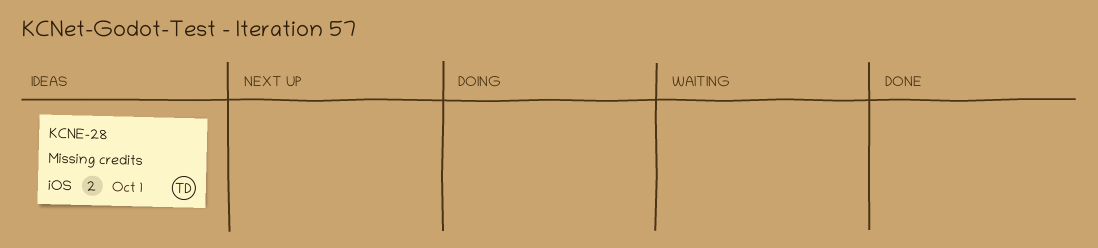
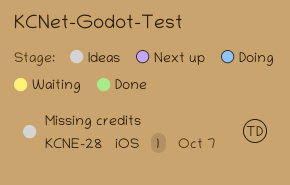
KCNE-28, estimate: 2 -> 1
KCNE-28, due: Oct 1 -> Oct 7

